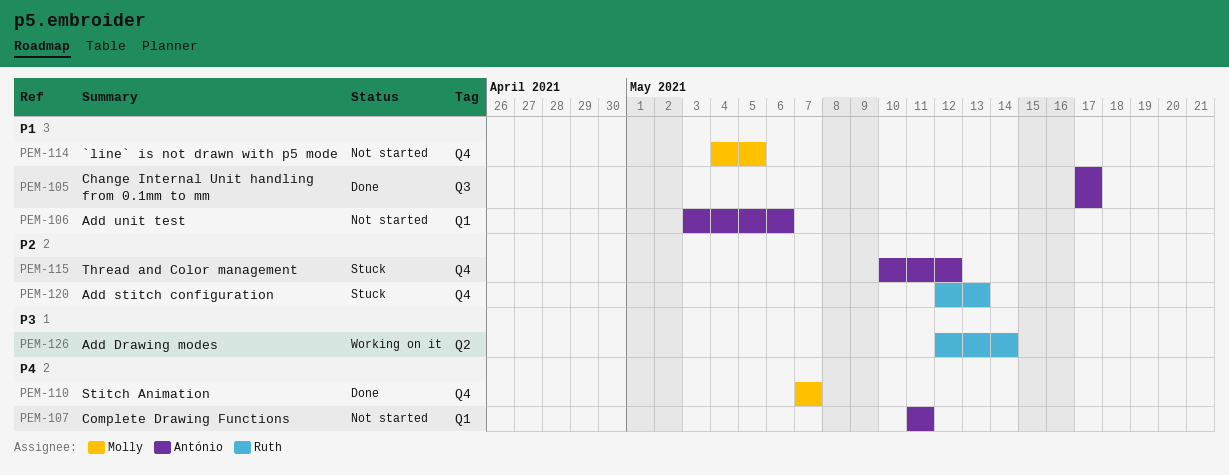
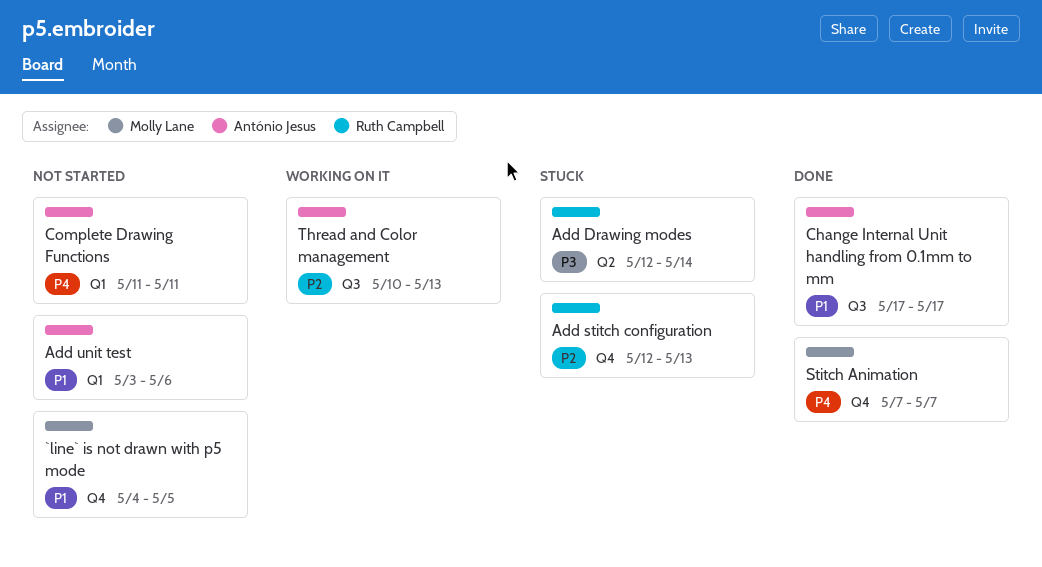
Add Drawing modes, status: Working on it -> Stuck
Thread and Color management, status: Stuck -> Working on it
Thread and Color management, label: Q4 -> Q3
Thread and Color management, due: May 12 -> May 13

